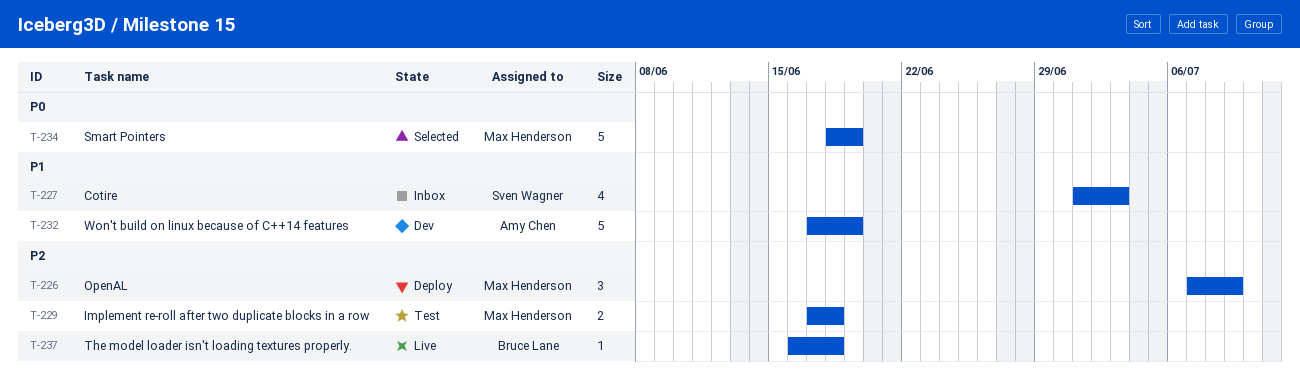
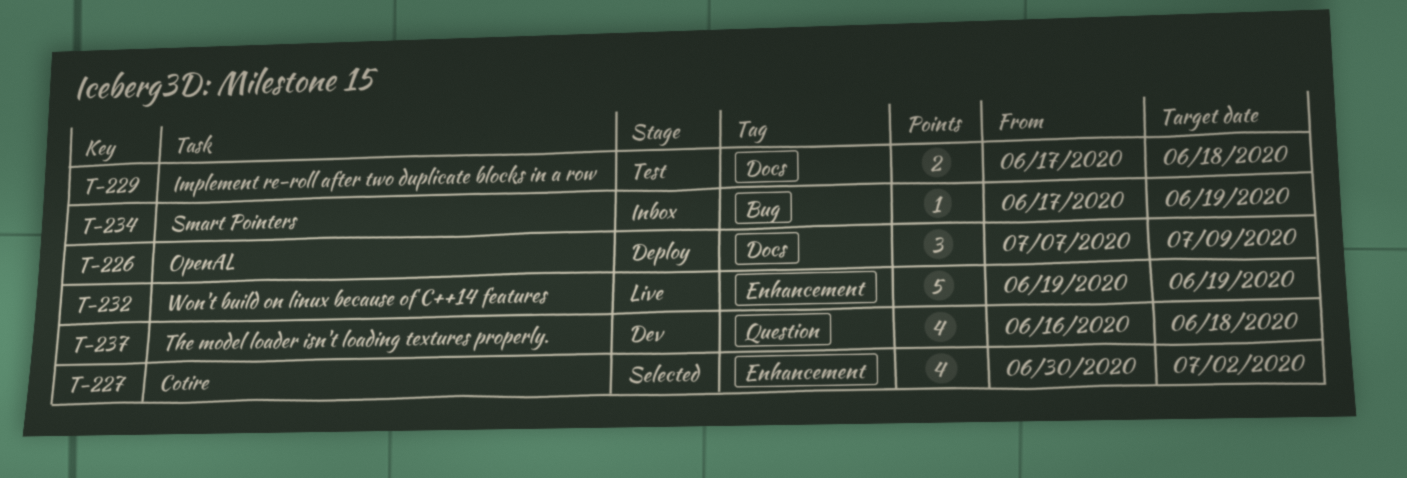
T-227, status: Inbox -> Selected
T-227, start: Jul 1 -> Jun 30
T-227, due: Jul 3 -> Jul 2
T-232, status: Dev -> Live
T-232, start: Jun 17 -> Jun 19
T-234, status: Selected -> Inbox
T-234, estimate: 5 -> 1
T-234, start: Jun 18 -> Jun 17
T-237, status: Live -> Dev
T-237, estimate: 1 -> 4

